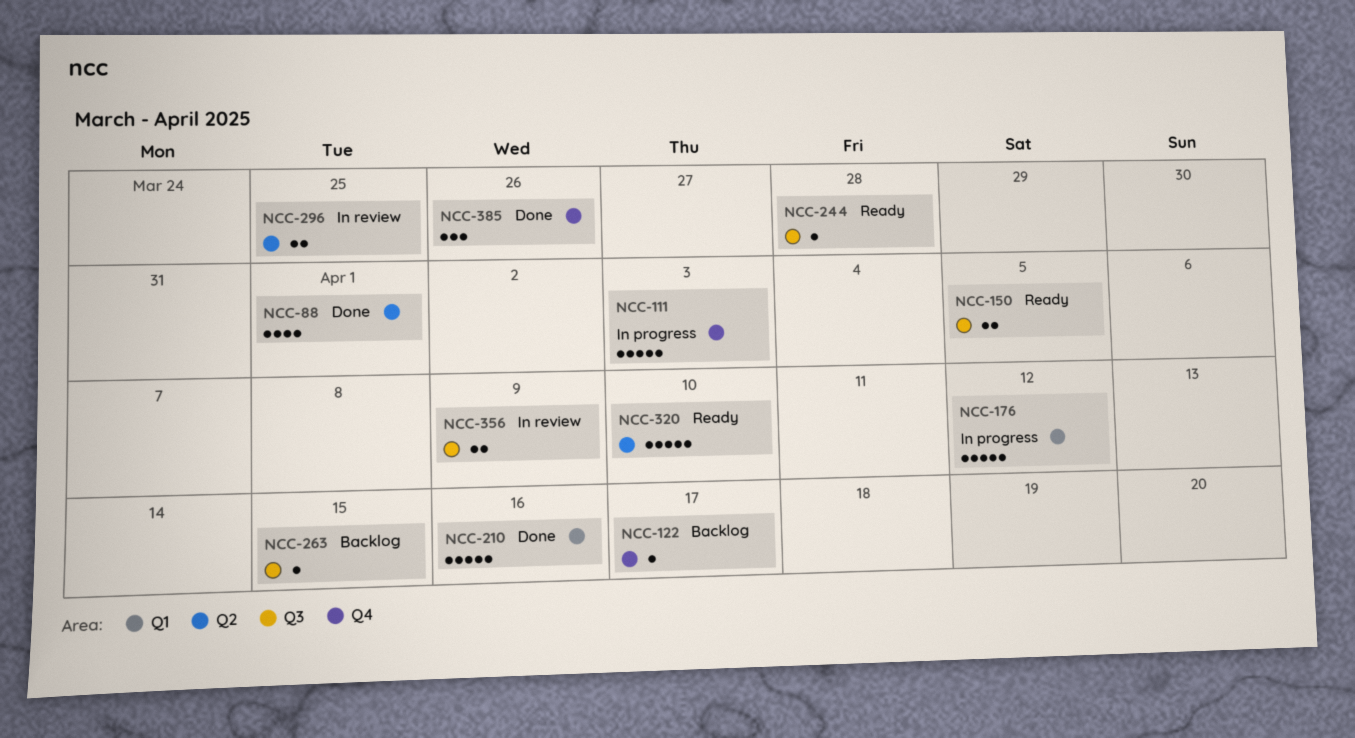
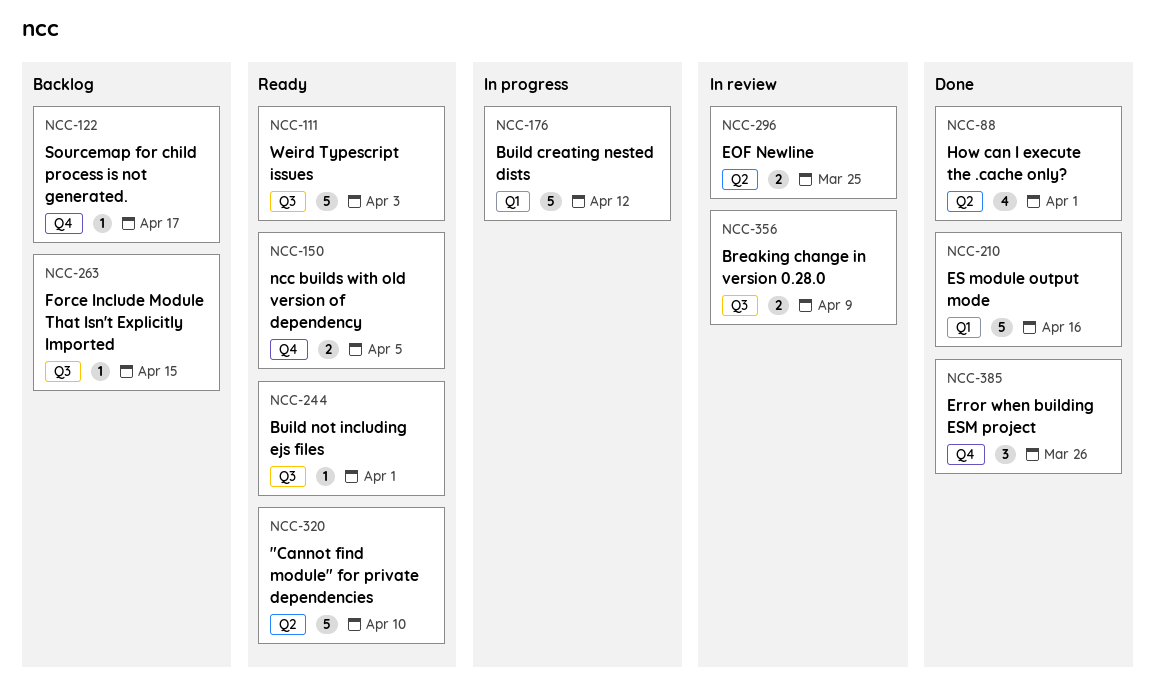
NCC-111, status: In progress -> Ready
NCC-111, label: Q4 -> Q3
NCC-150, label: Q3 -> Q4
NCC-244, due: Mar 28 -> Apr 1

